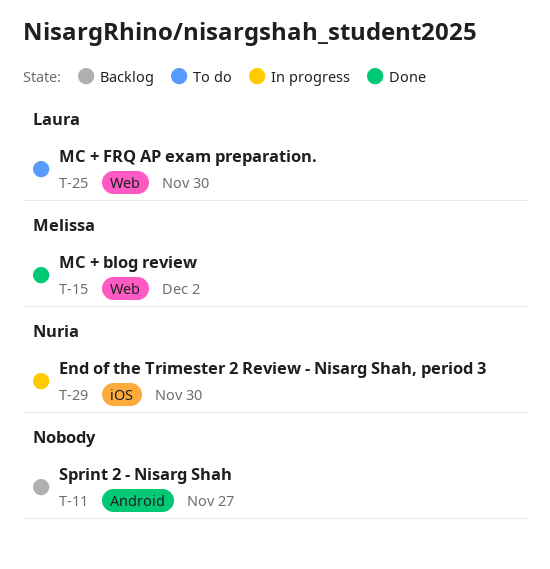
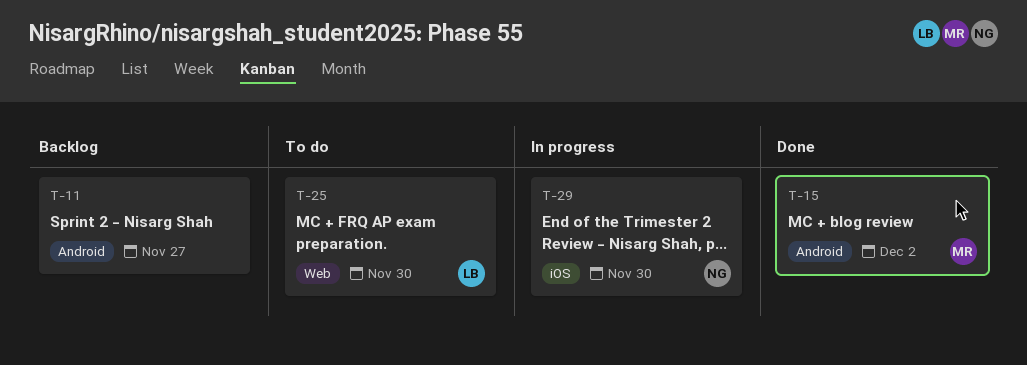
T-15, label: Web -> Android

